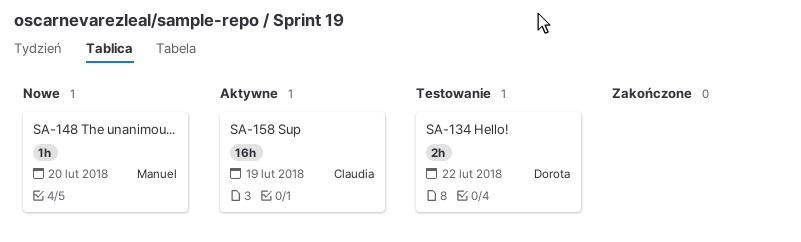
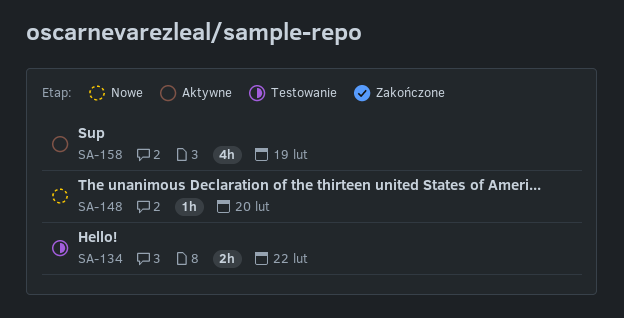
SA-158, estimate: 16h -> 4h

